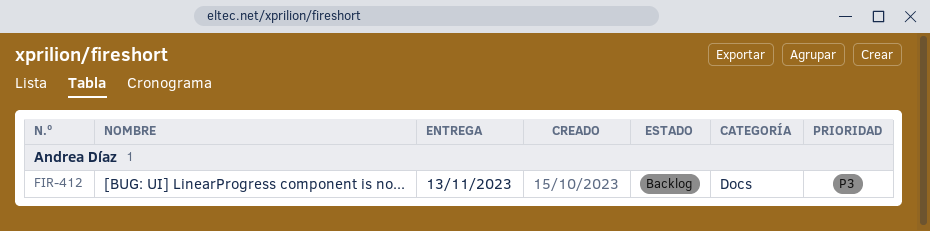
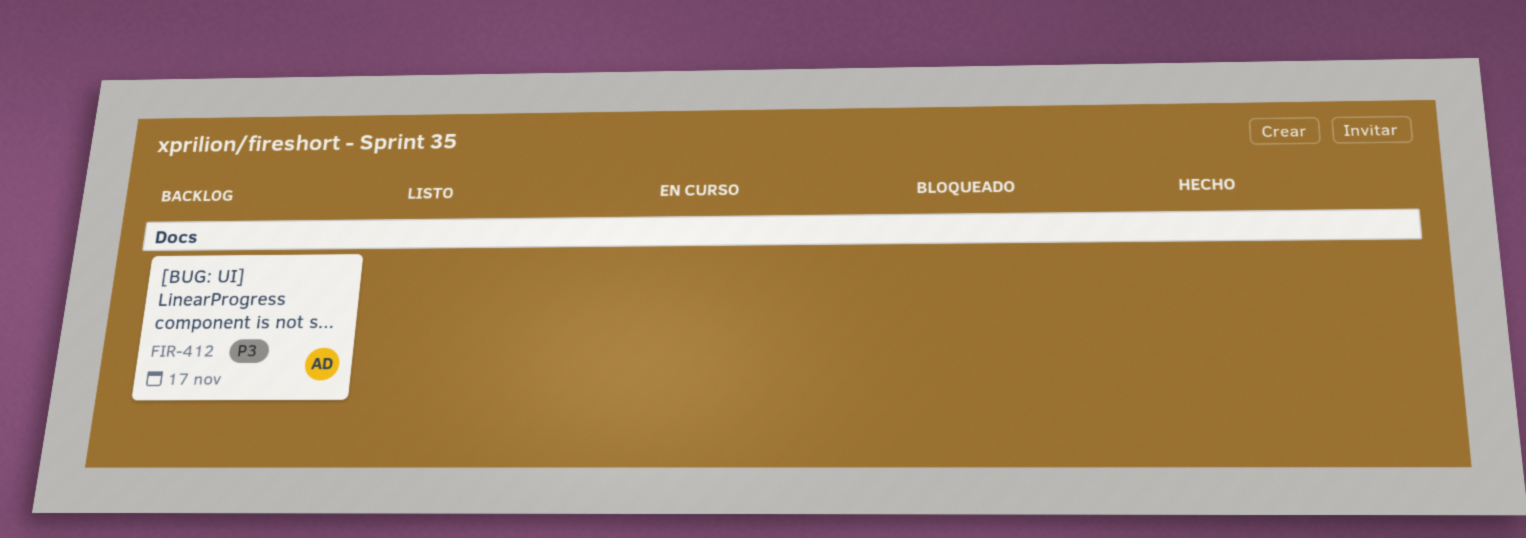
FIR-412, due: Nov 13 -> Nov 17

